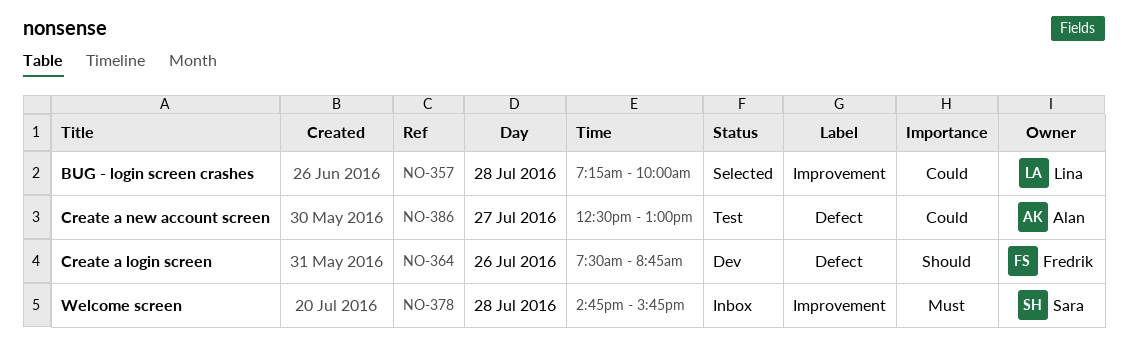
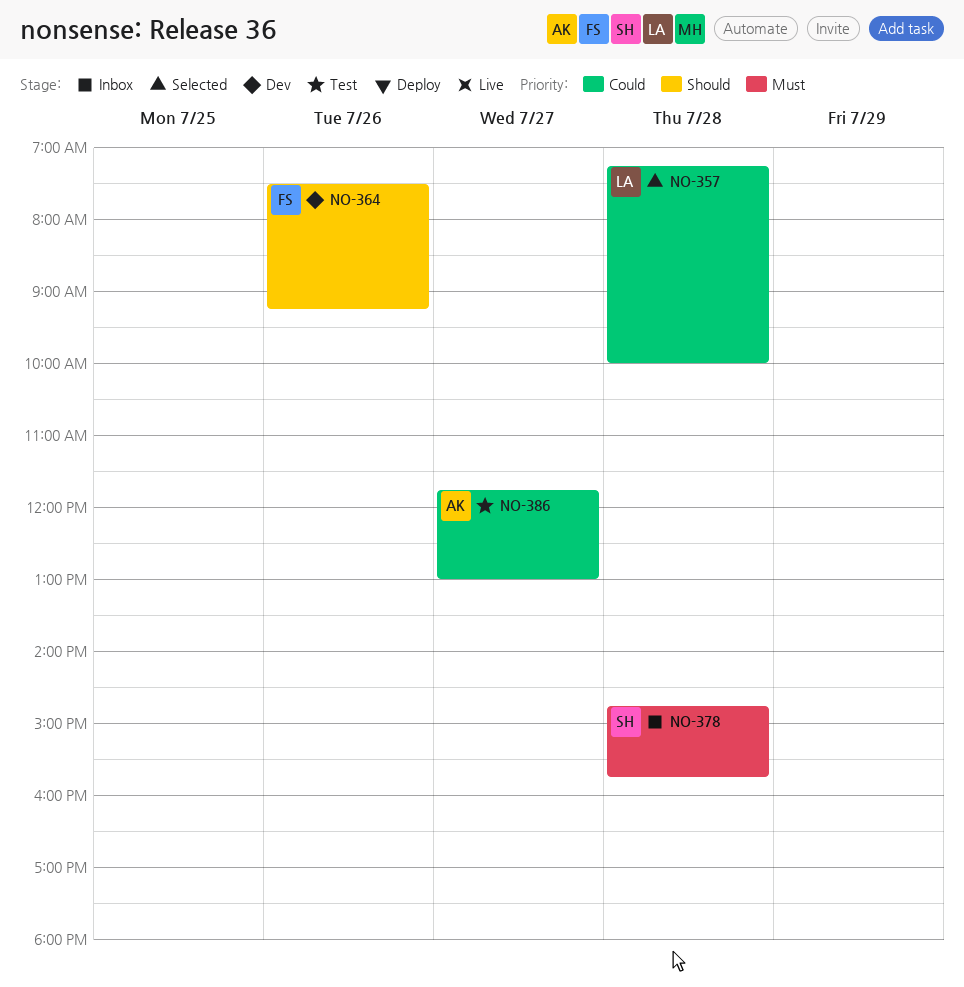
NO-364, ends: 08:45 -> 09:15
NO-386, begins: 12:30 -> 11:45

